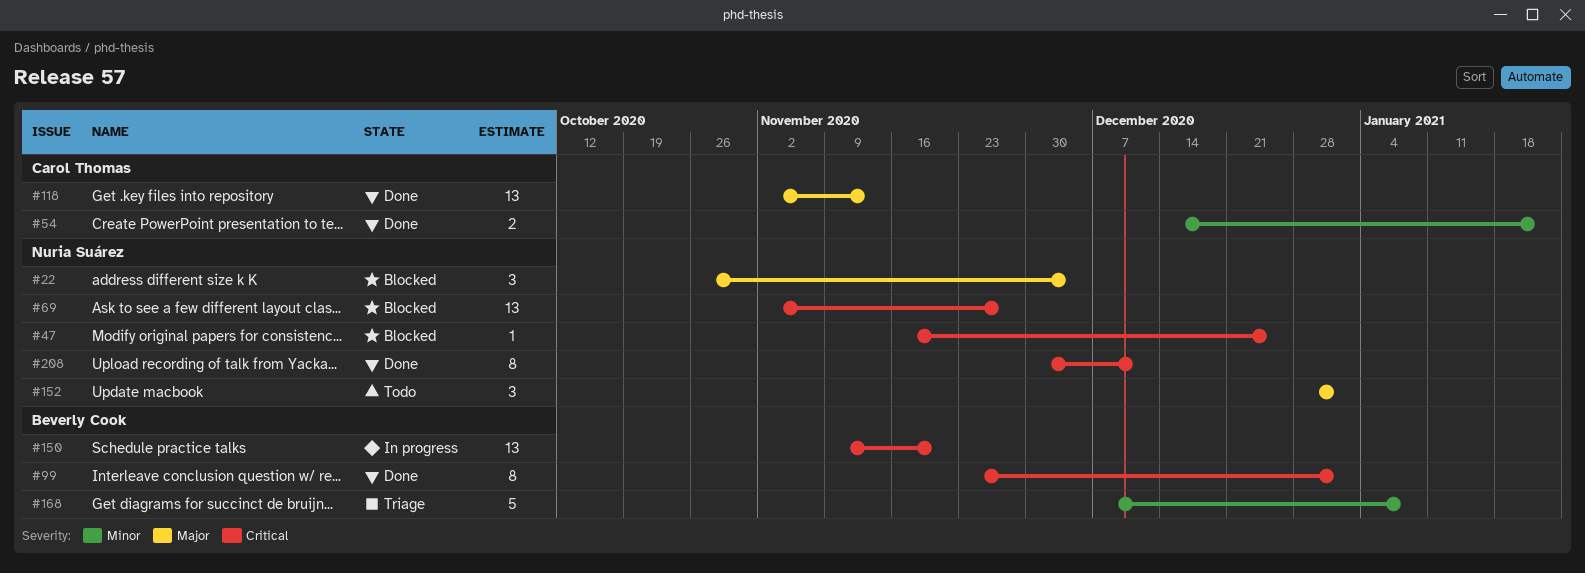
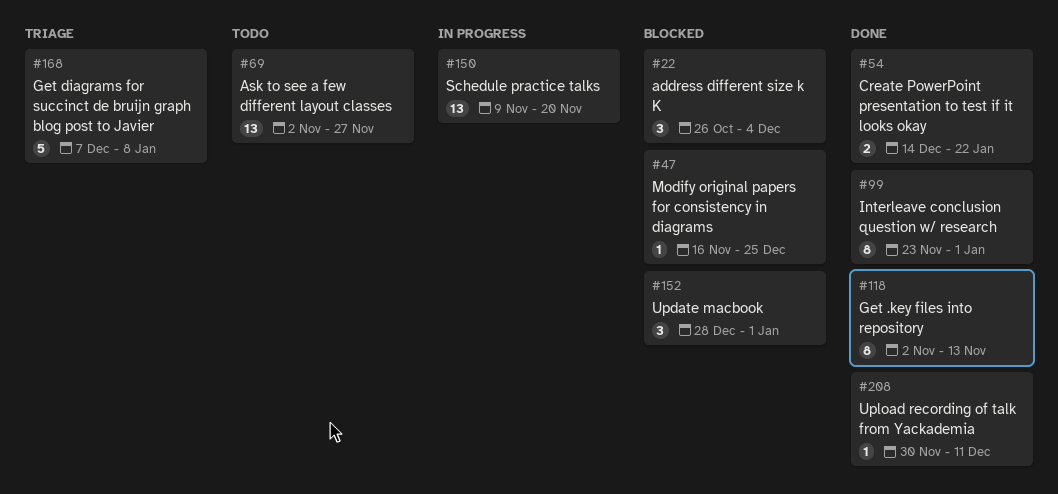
#69, status: Blocked -> Todo
#118, estimate: 13 -> 8
#152, status: Todo -> Blocked
#208, estimate: 8 -> 1

